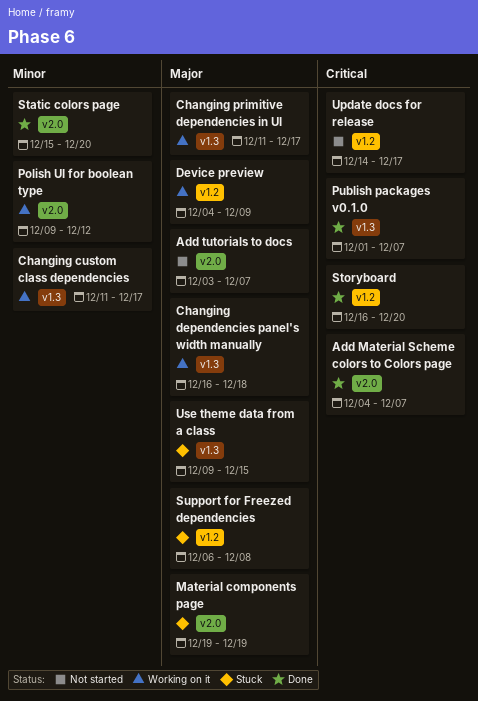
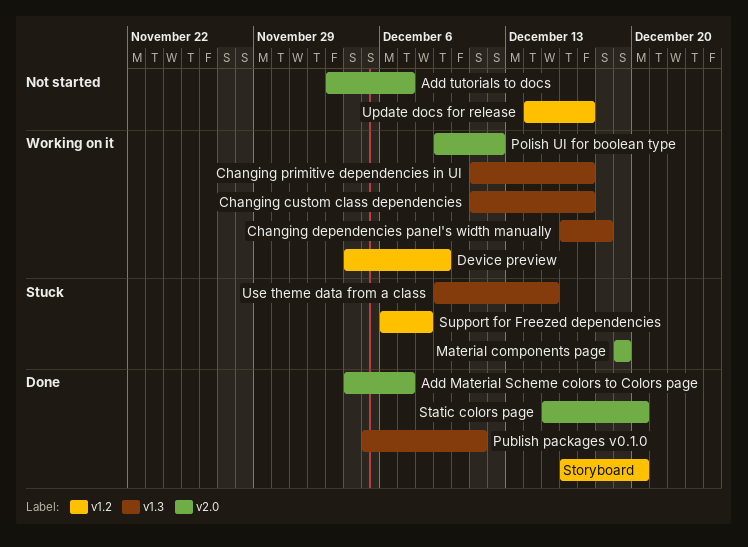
Publish packages v0.1.0, start: Dec 1 -> Dec 5
Publish packages v0.1.0, due: Dec 7 -> Dec 11

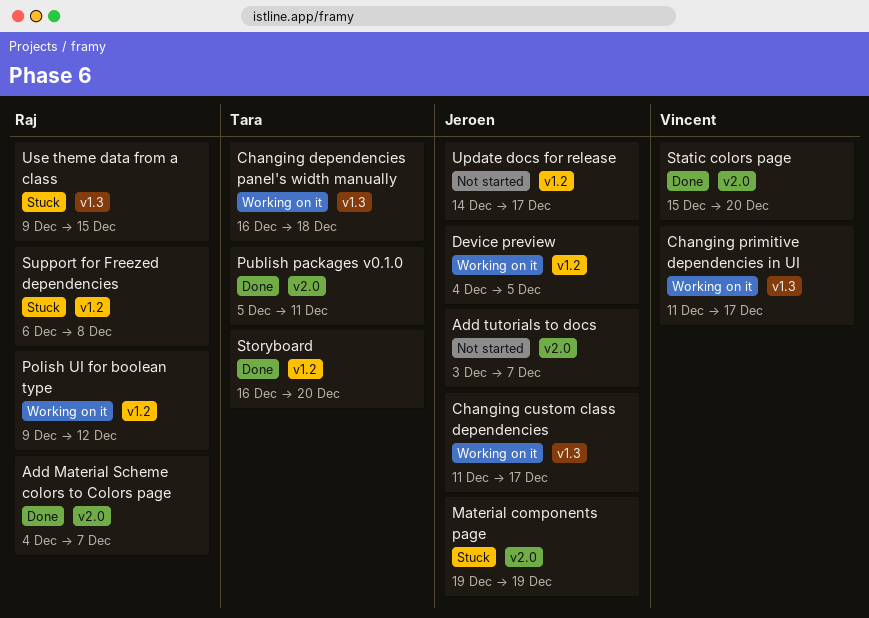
Device preview, due: Dec 9 -> Dec 5
Polish UI for boolean type, label: v2.0 -> v1.2
Publish packages v0.1.0, label: v1.3 -> v2.0

